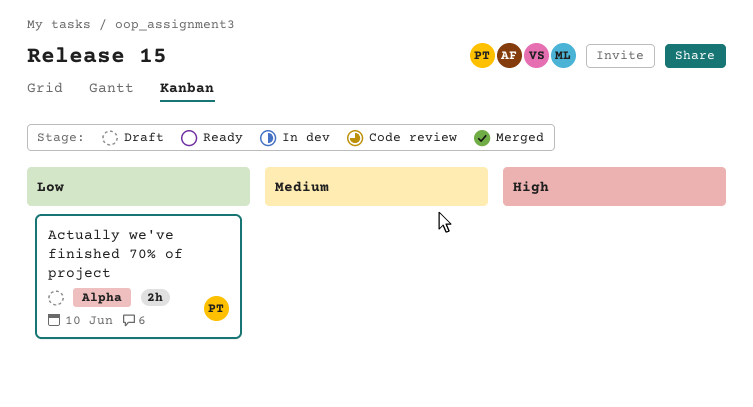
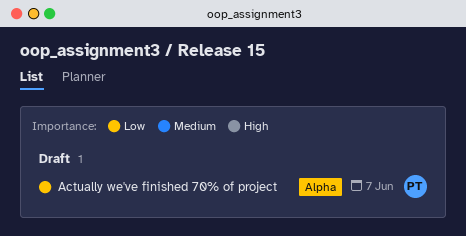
Actually we've finished 70% of project, due: Jun 10 -> Jun 7

